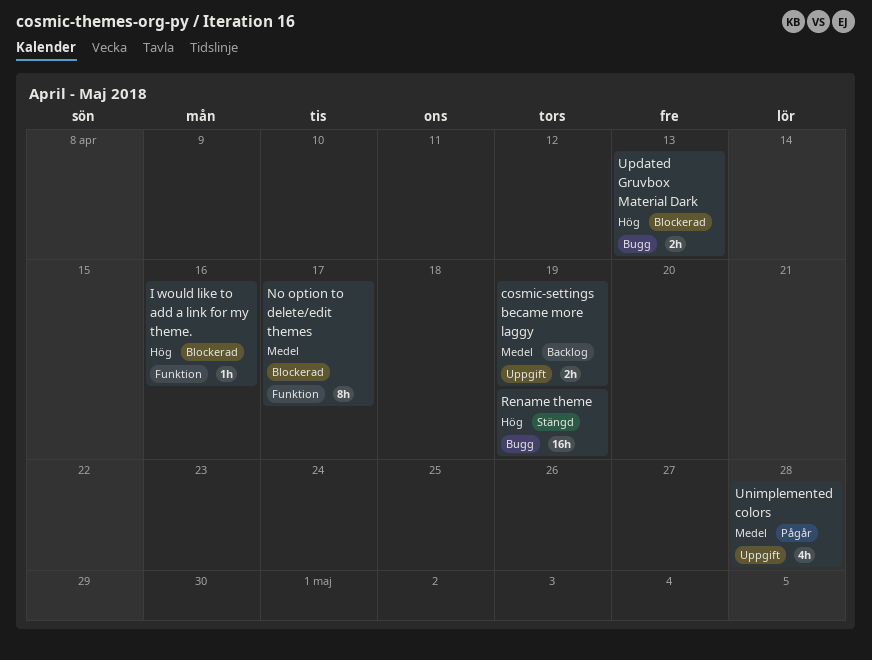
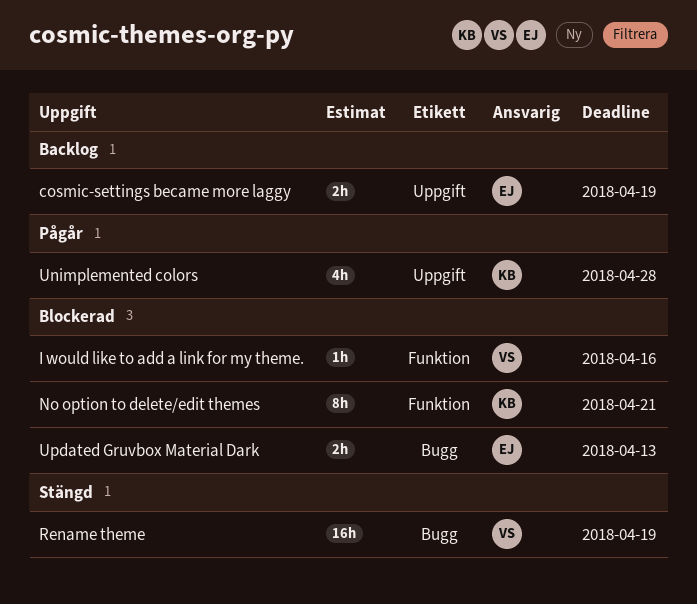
No option to delete/edit themes, due: Apr 17 -> Apr 21

